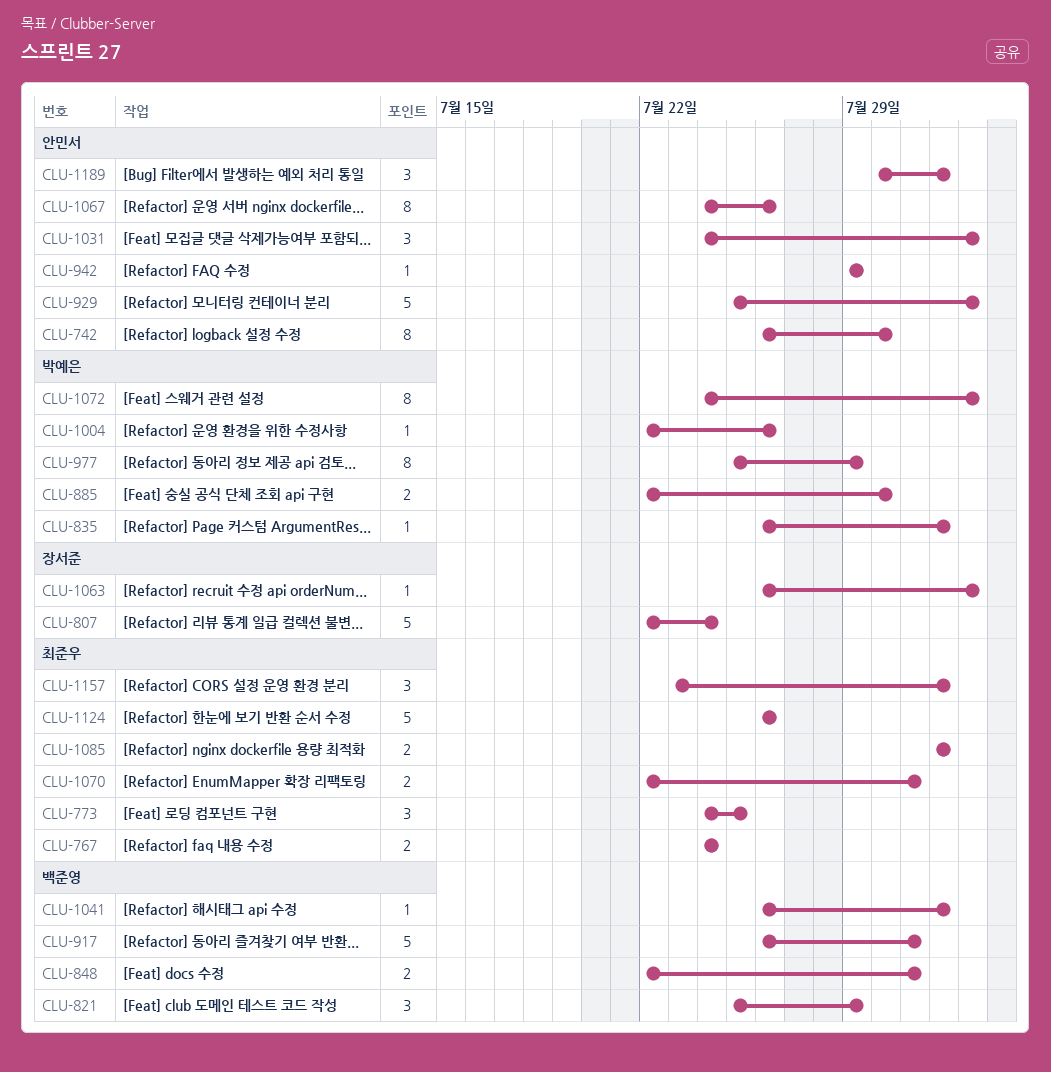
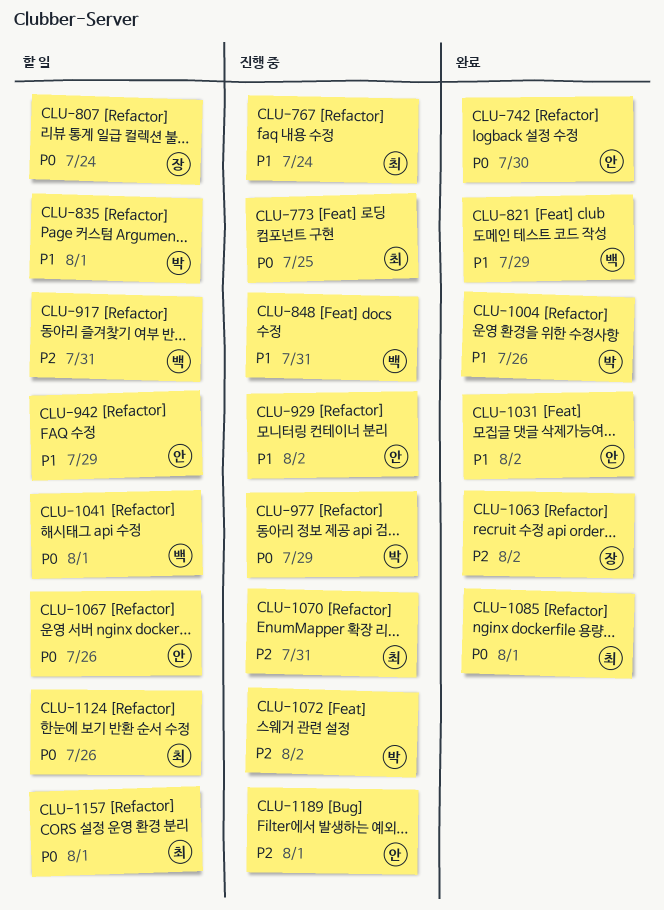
CLU-885: present -> none

